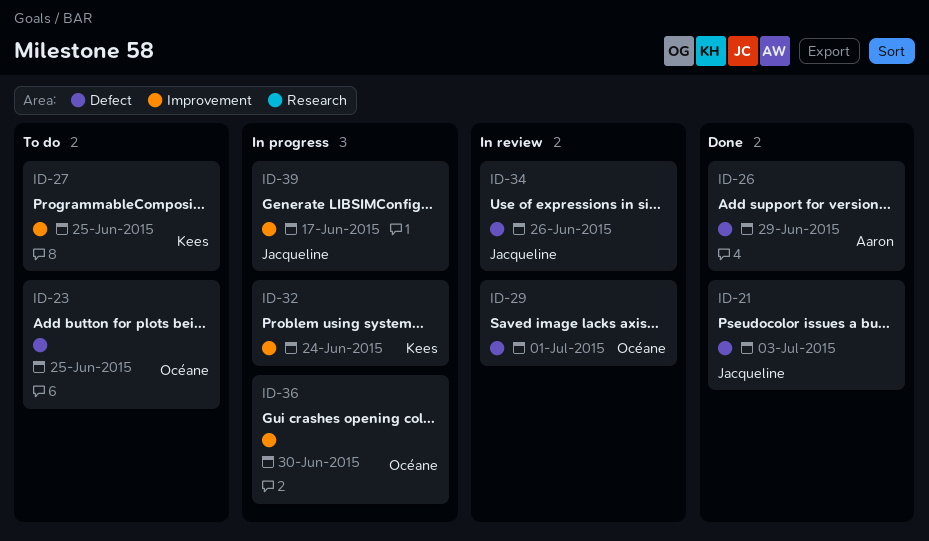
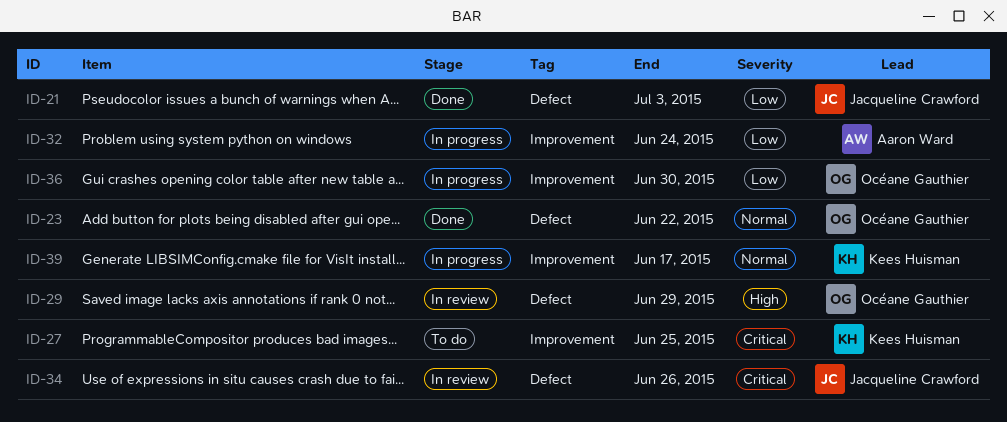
ID-23, status: To do -> Done
ID-23, due: Jun 25 -> Jun 22
ID-26: present -> none
ID-29, due: Jul 1 -> Jun 29
ID-32, owner: Kees Huisman -> Aaron Ward
ID-39, owner: Jacqueline Crawford -> Kees Huisman

